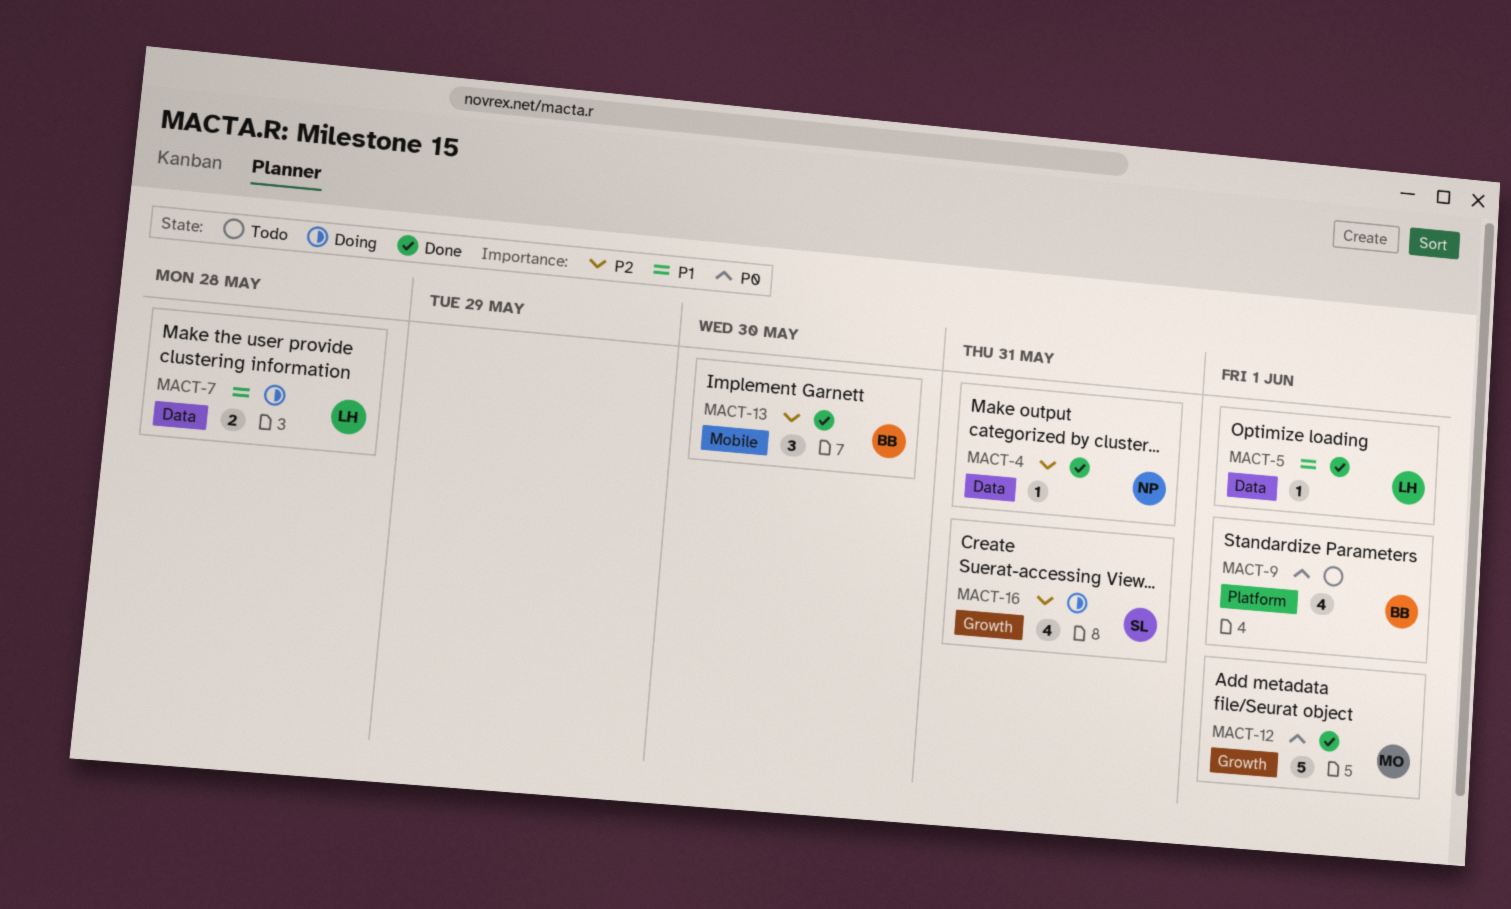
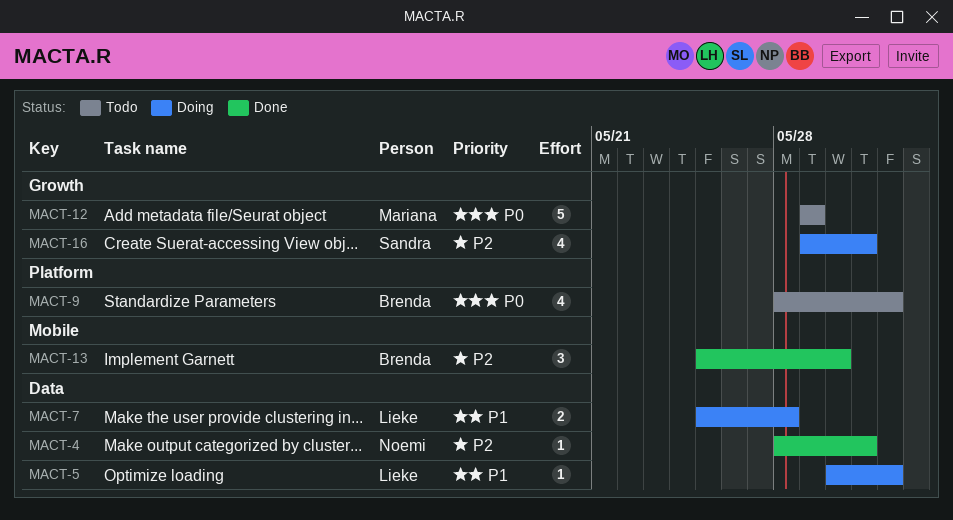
MACT-5, status: Done -> Doing
MACT-12, status: Done -> Todo
MACT-12, due: Jun 1 -> May 29

